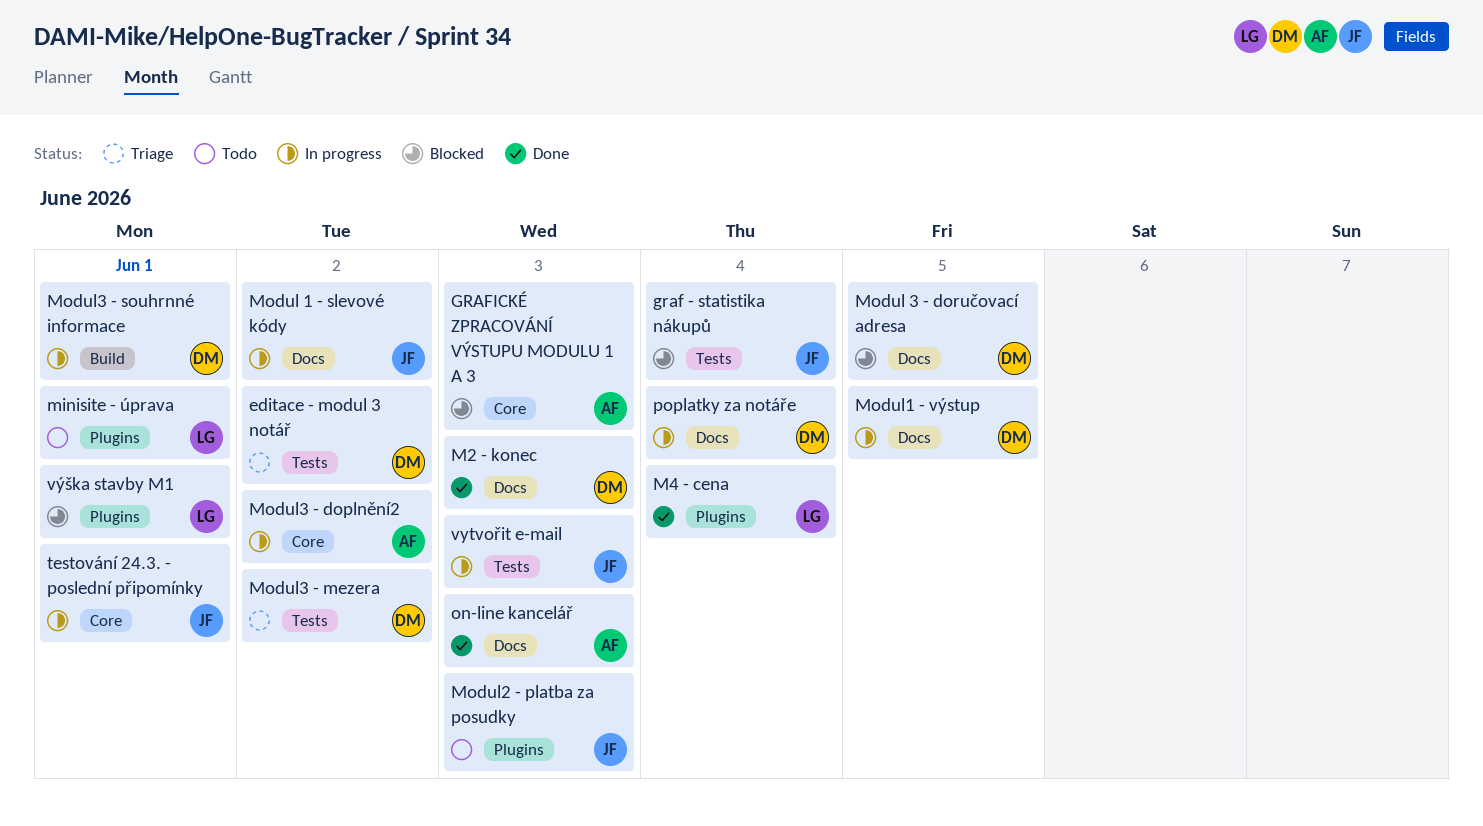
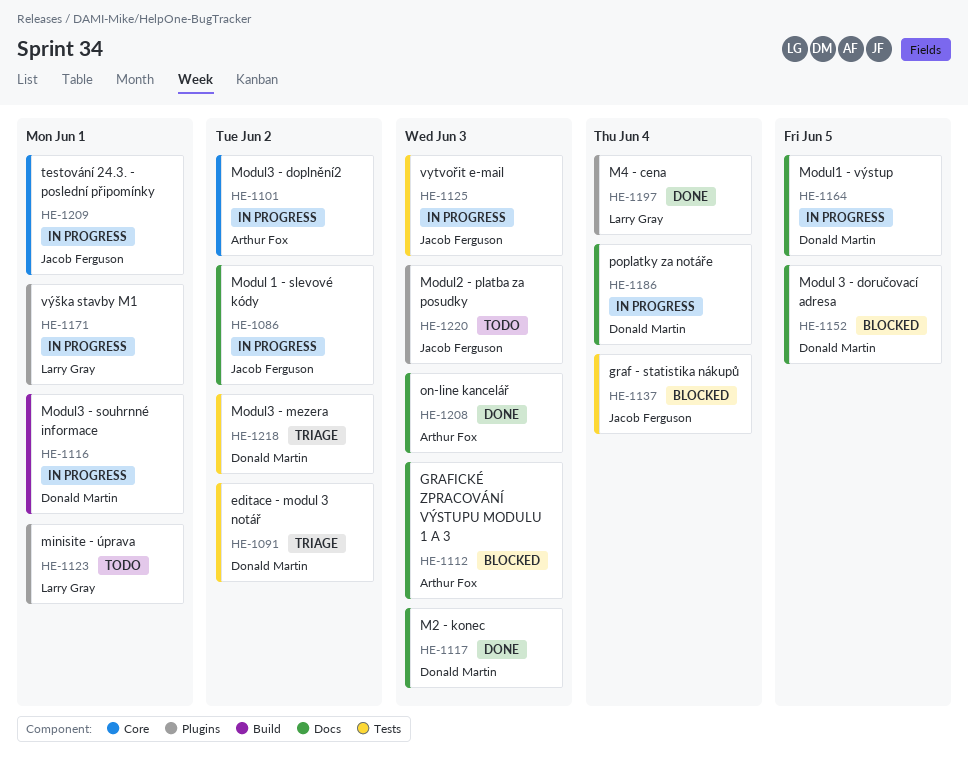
GRAFICKÉ ZPRACOVÁNÍ VÝSTUPU MODULU 1 A 3, label: Core -> Docs
výška stavby M1, status: Blocked -> In progress

